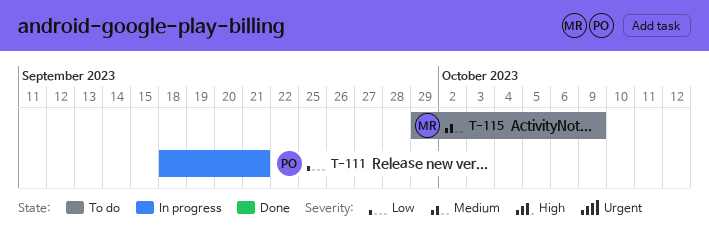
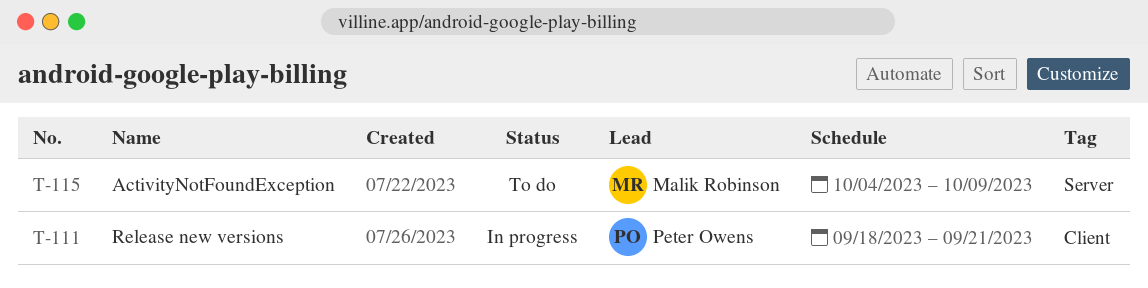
T-115, start: Sep 29 -> Oct 4

